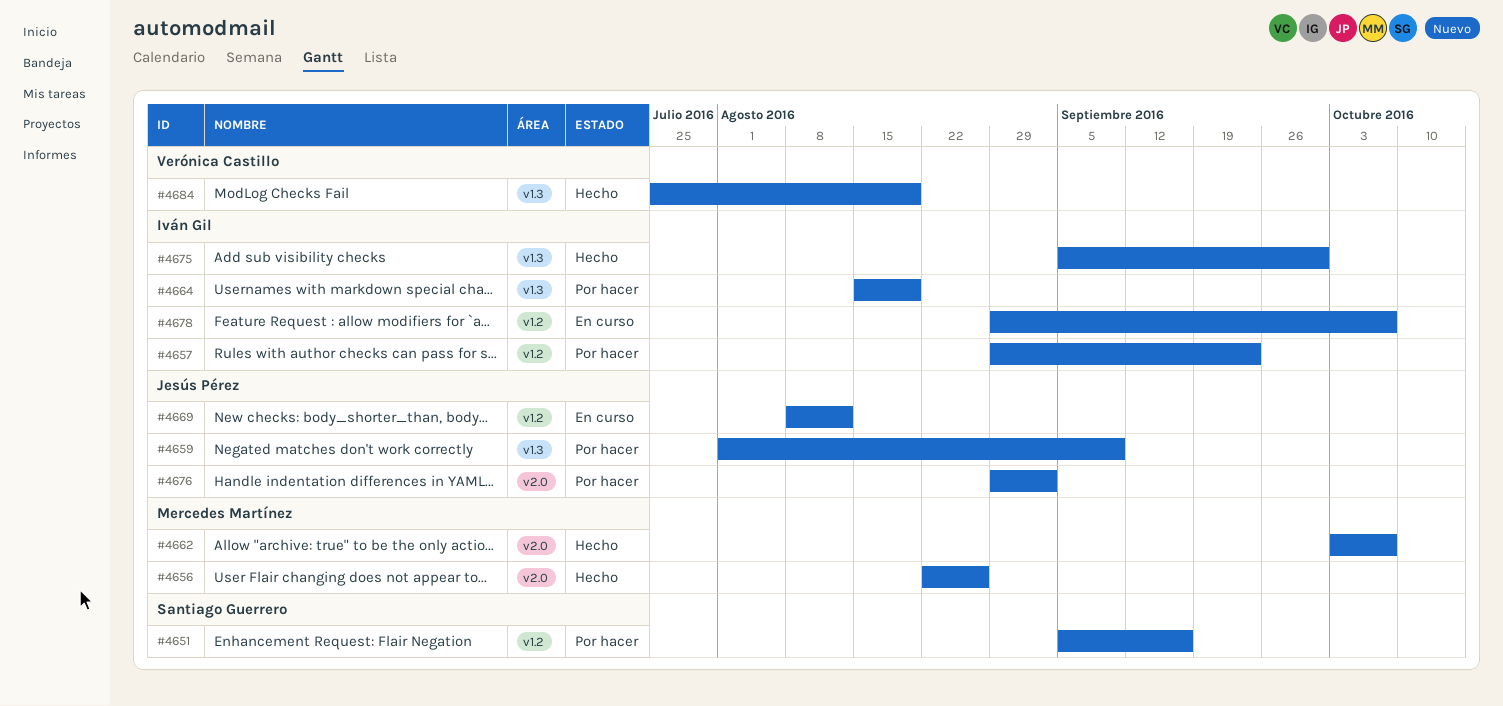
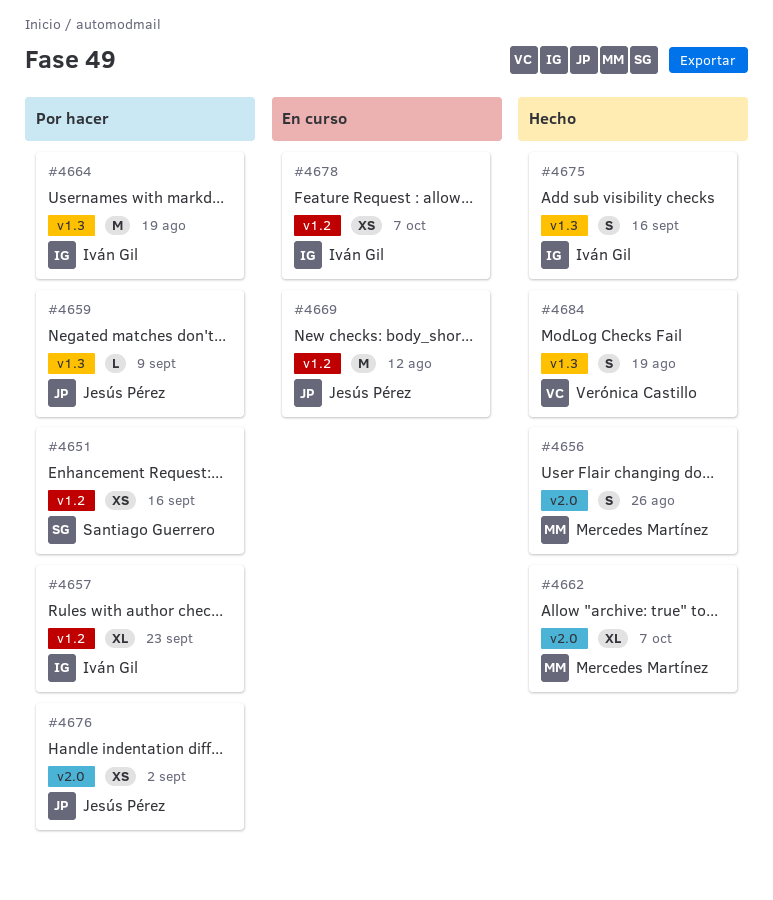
#4675, due: Sep 30 -> Sep 16

